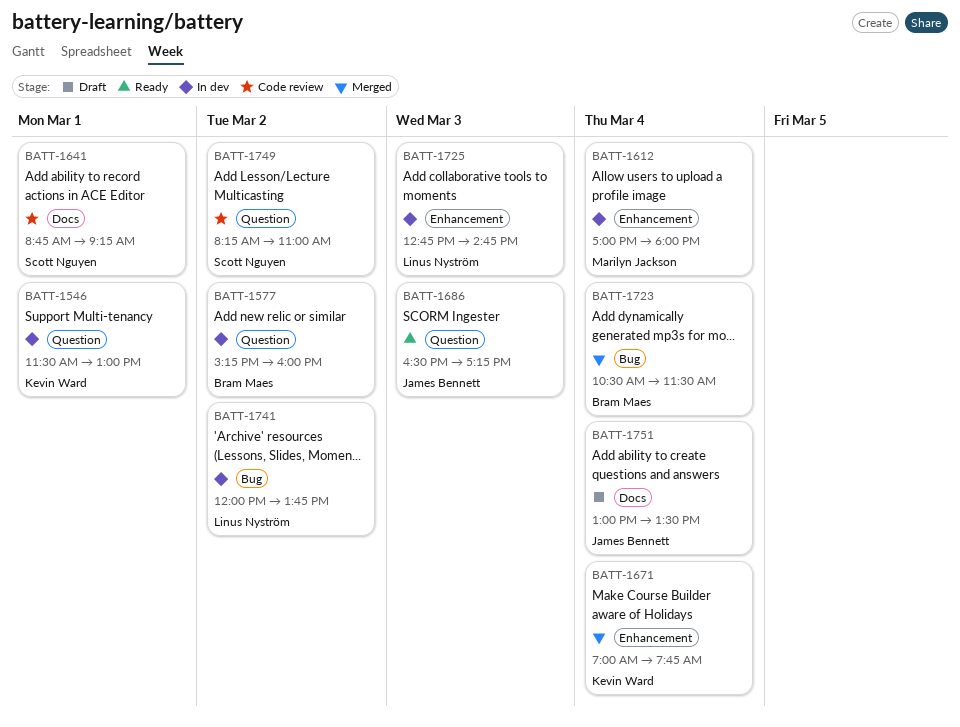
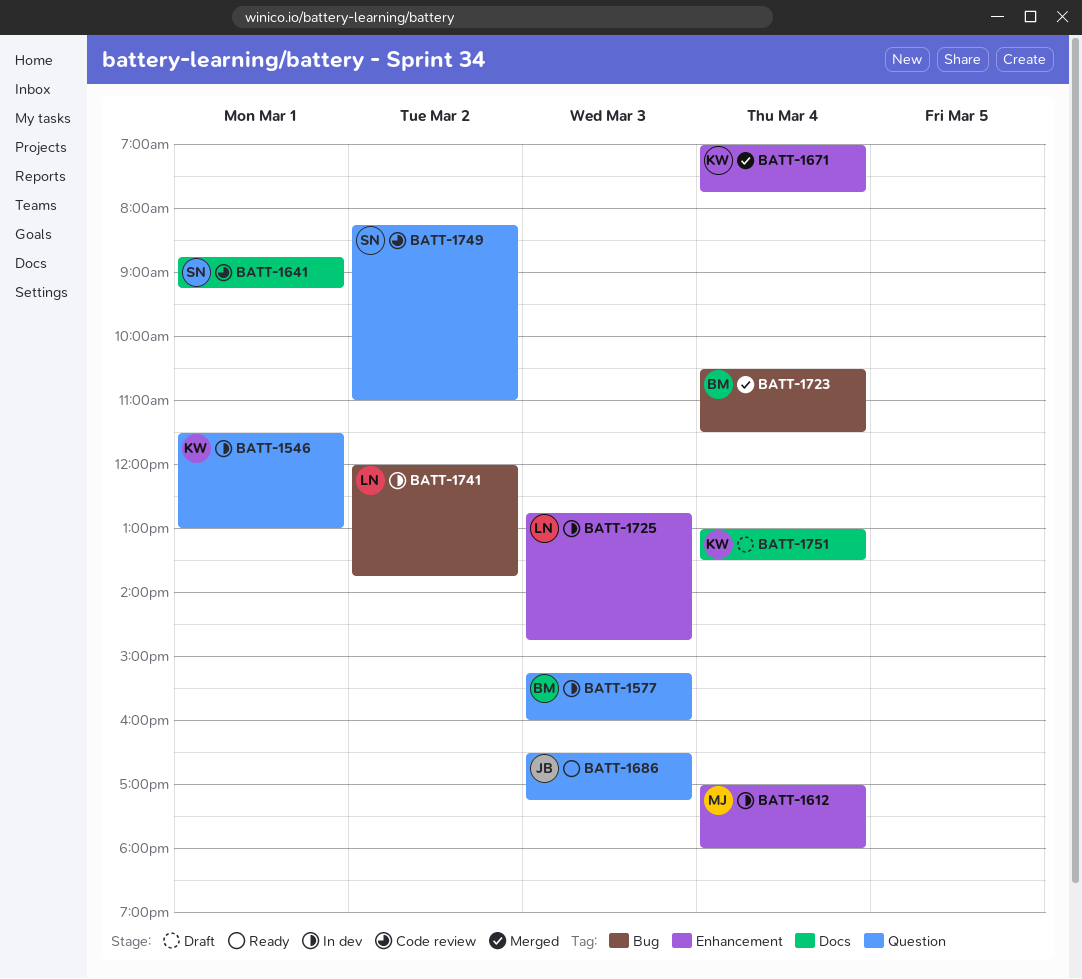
BATT-1577, day: Mar 2 -> Mar 3
BATT-1751, owner: James Bennett -> Kevin Ward

